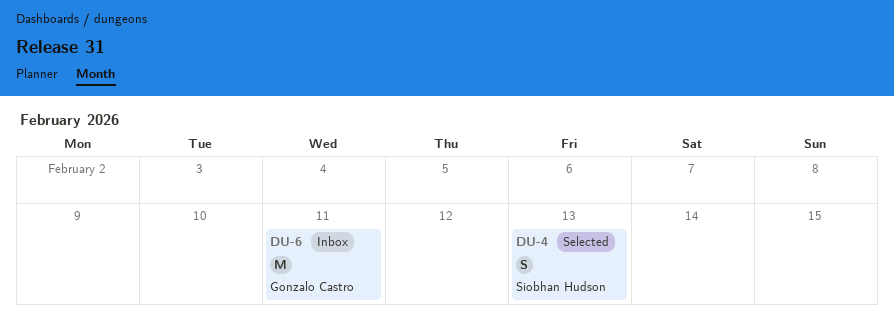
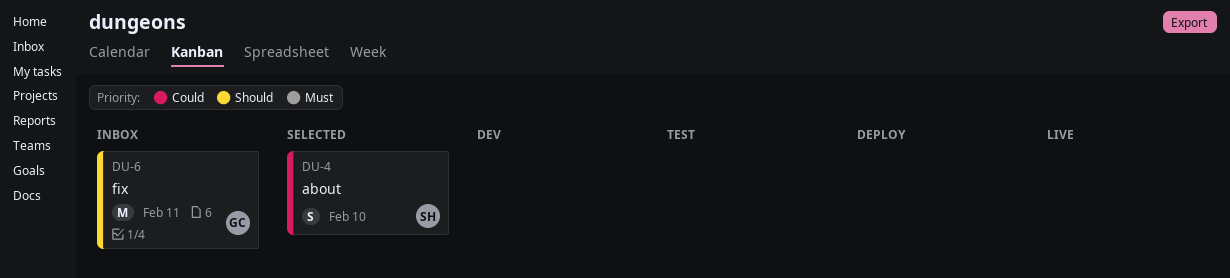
DU-4, due: Feb 13 -> Feb 10

